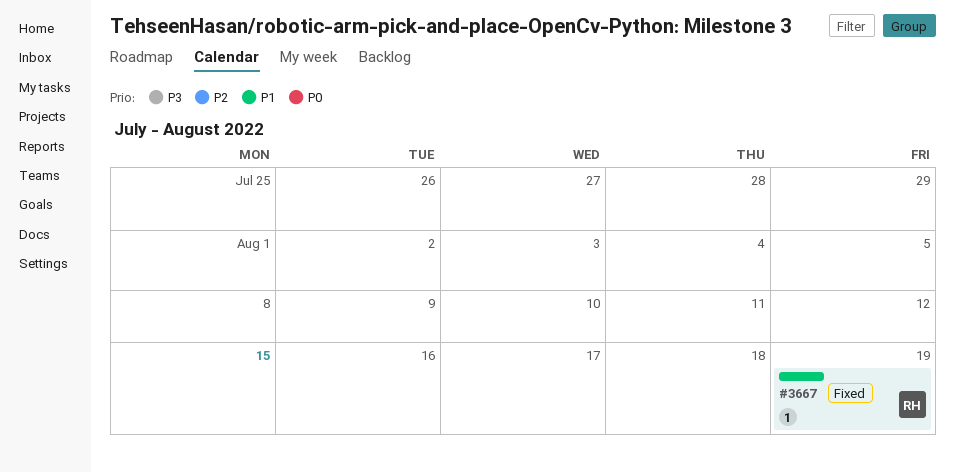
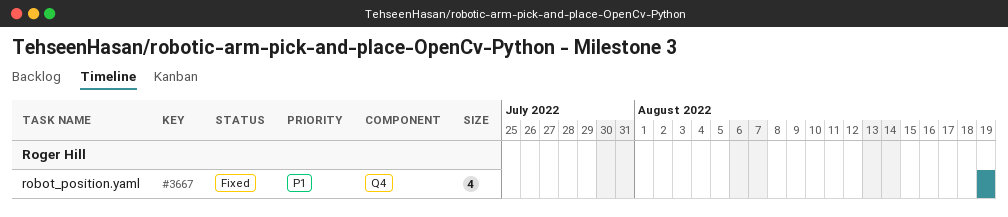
#3667, estimate: 1 -> 4

